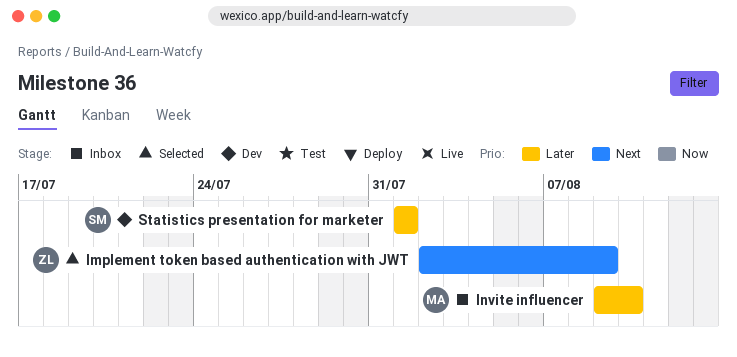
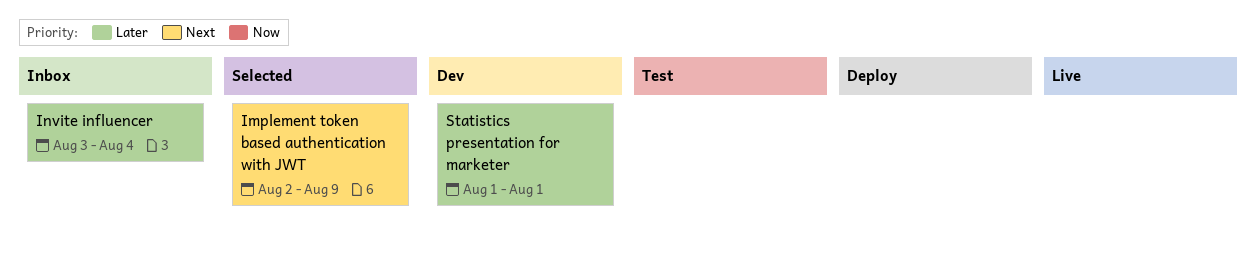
Invite influencer, start: Aug 9 -> Aug 3
Invite influencer, due: Aug 10 -> Aug 4

